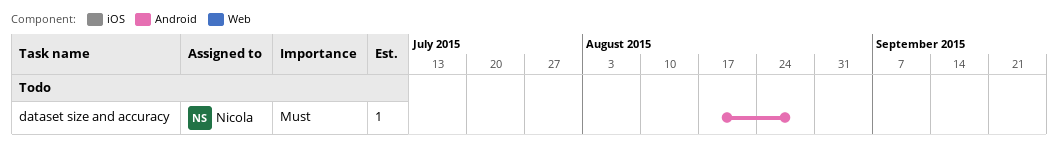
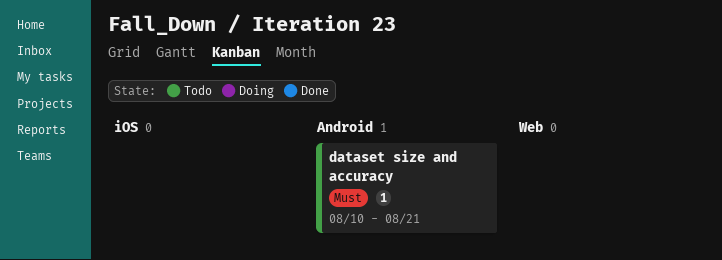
dataset size and accuracy, start: Aug 17 -> Aug 10
dataset size and accuracy, due: Aug 28 -> Aug 21

